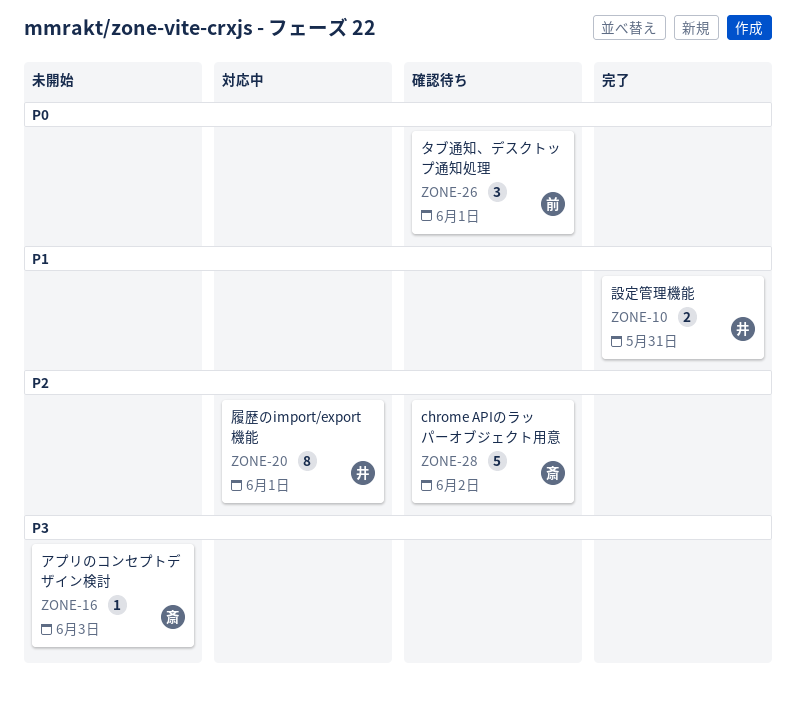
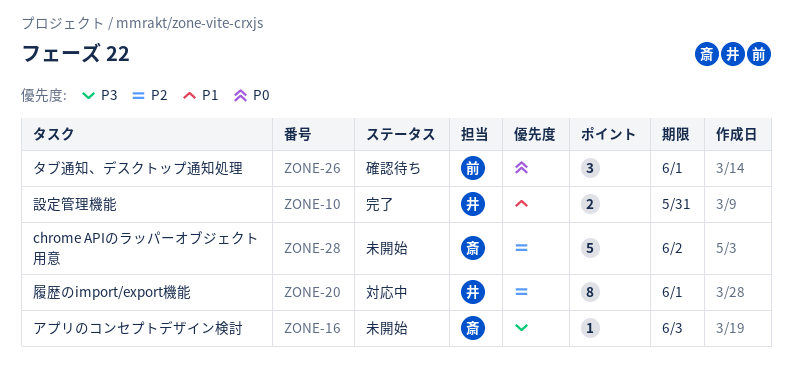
ZONE-28, status: 確認待ち -> 未開始

